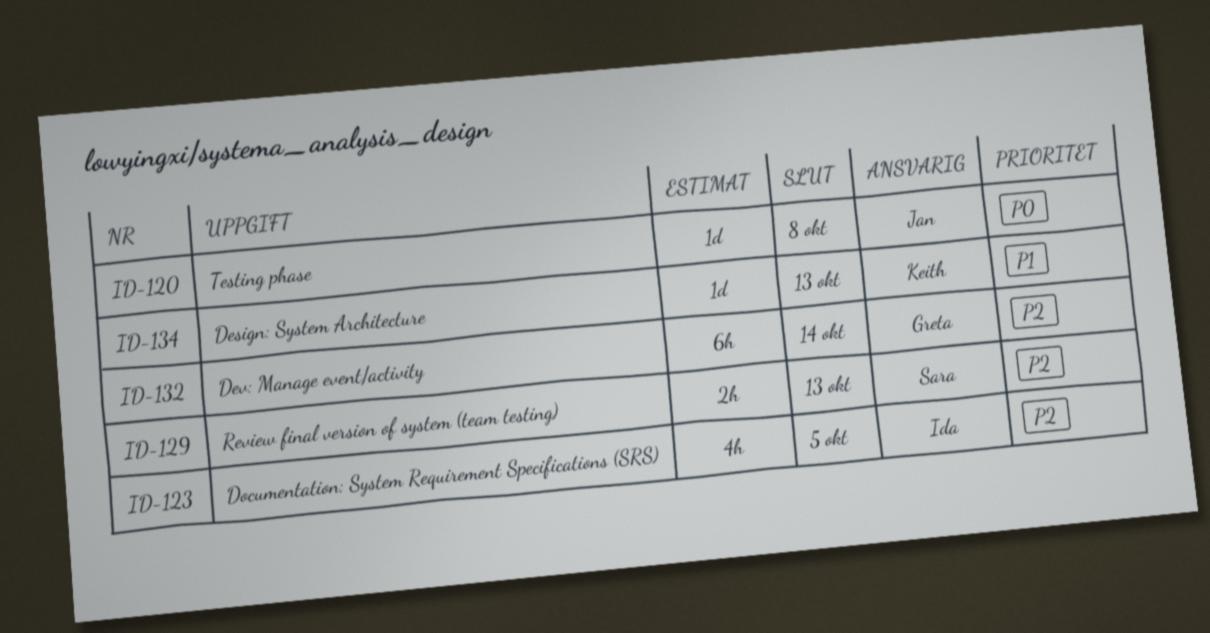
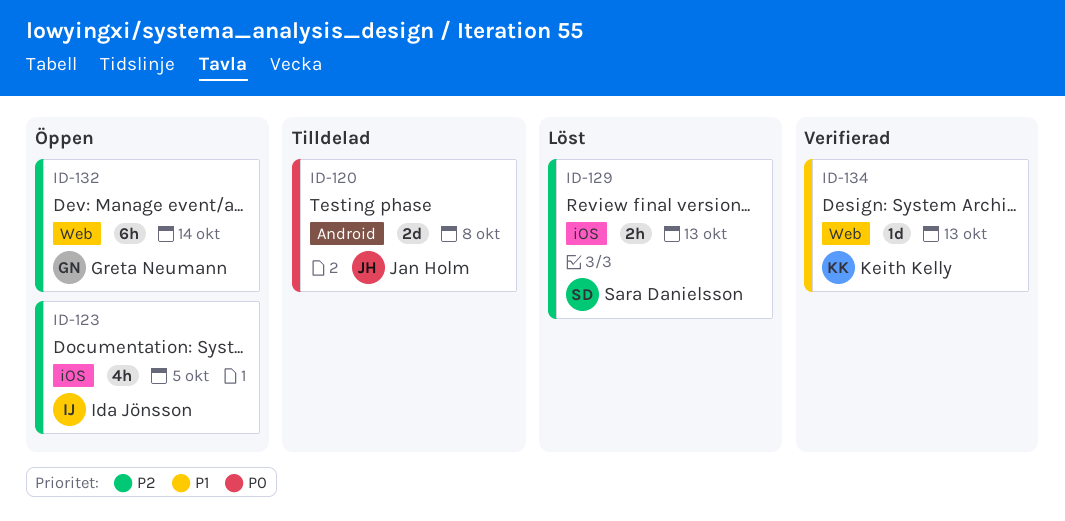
ID-120, estimate: 1d -> 2d

